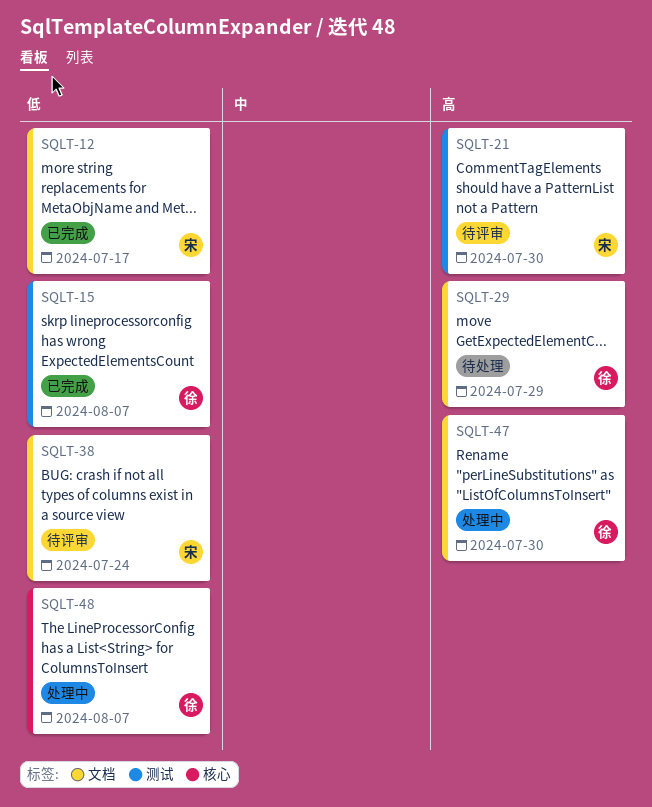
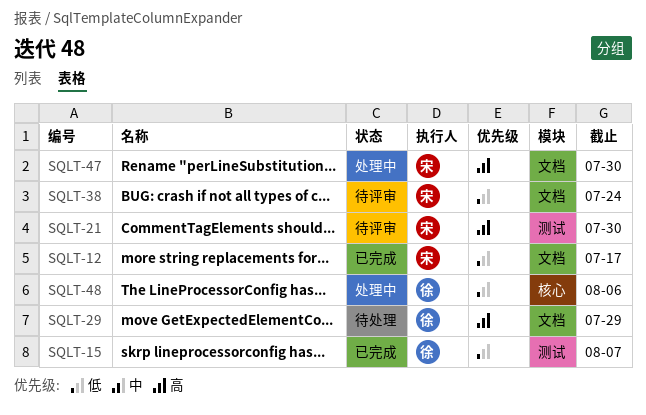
SQLT-47, owner: 徐 -> 宋
SQLT-48, due: Aug 7 -> Aug 6

